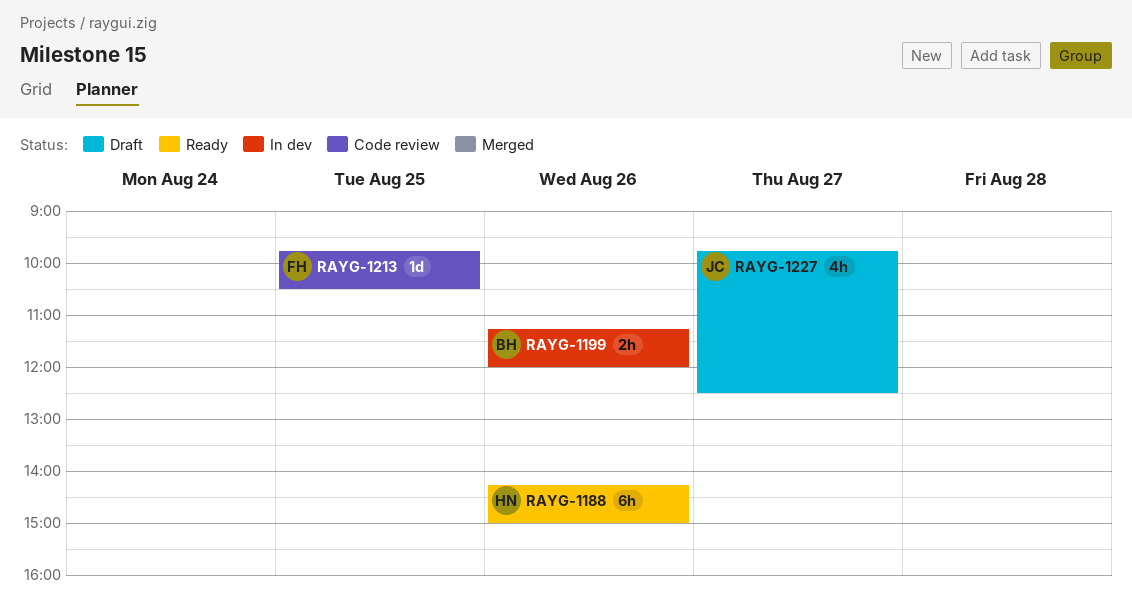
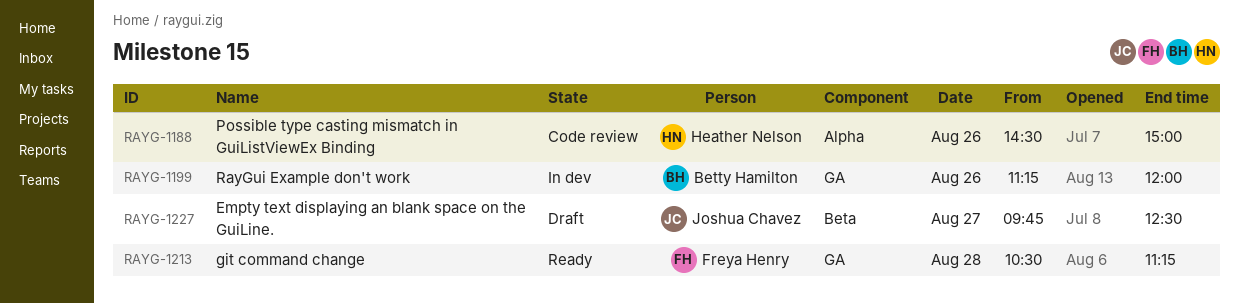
RAYG-1188, status: Ready -> Code review
RAYG-1188, begins: 14:15 -> 14:30
RAYG-1213, status: Code review -> Ready
RAYG-1213, day: Aug 25 -> Aug 28
RAYG-1213, begins: 09:45 -> 10:30
RAYG-1213, ends: 10:30 -> 11:15

